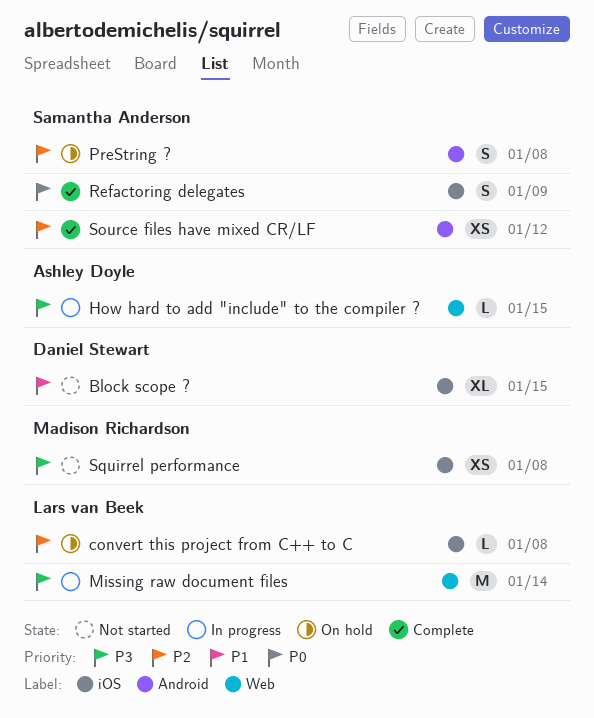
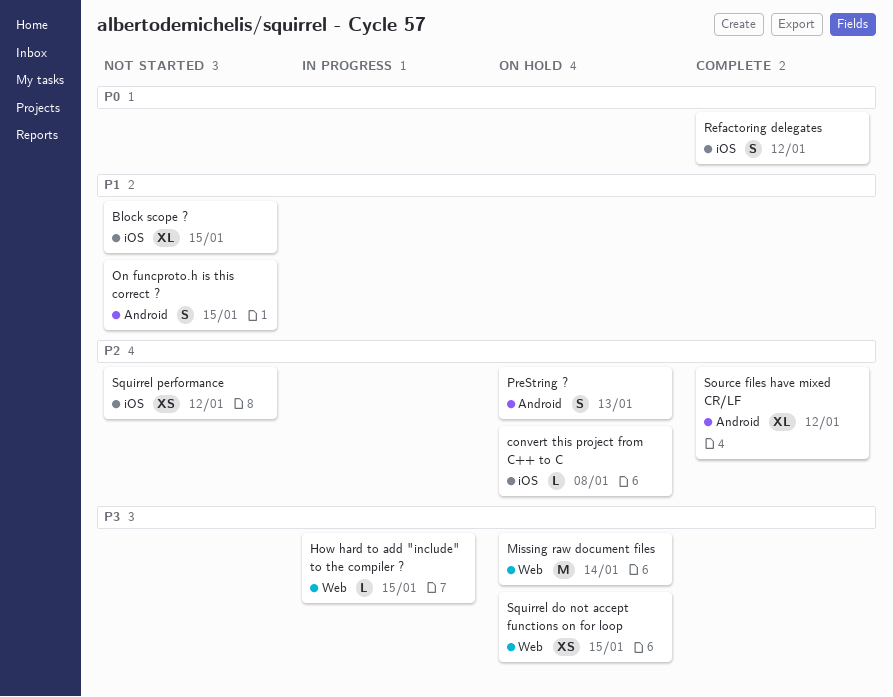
Missing raw document files, status: In progress -> On hold
On funcproto.h is this correct ?: none -> present
PreString ?, due: Jan 8 -> Jan 13
Refactoring delegates, due: Jan 9 -> Jan 12
Source files have mixed CR/LF, estimate: XS -> XL
Squirrel do not accept functions on for loop: none -> present
Squirrel performance, priority: P3 -> P2
Squirrel performance, due: Jan 8 -> Jan 12

